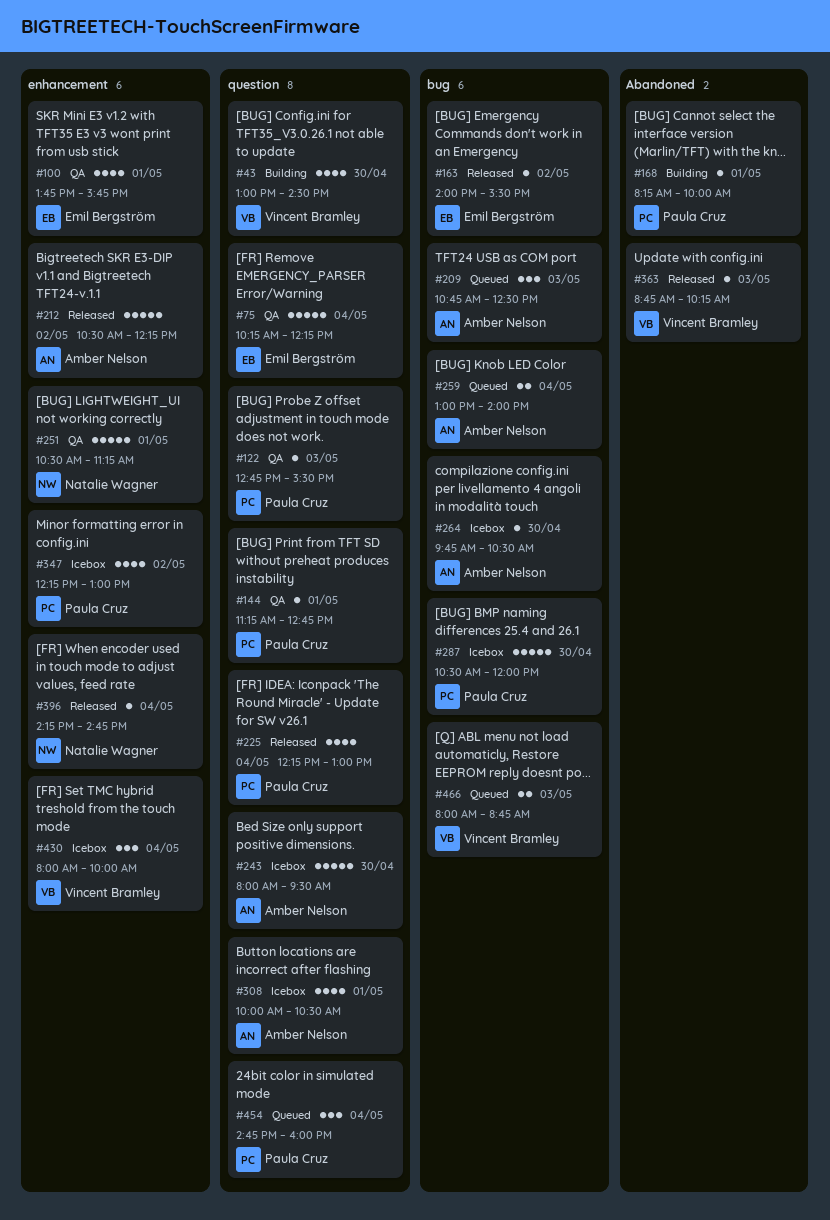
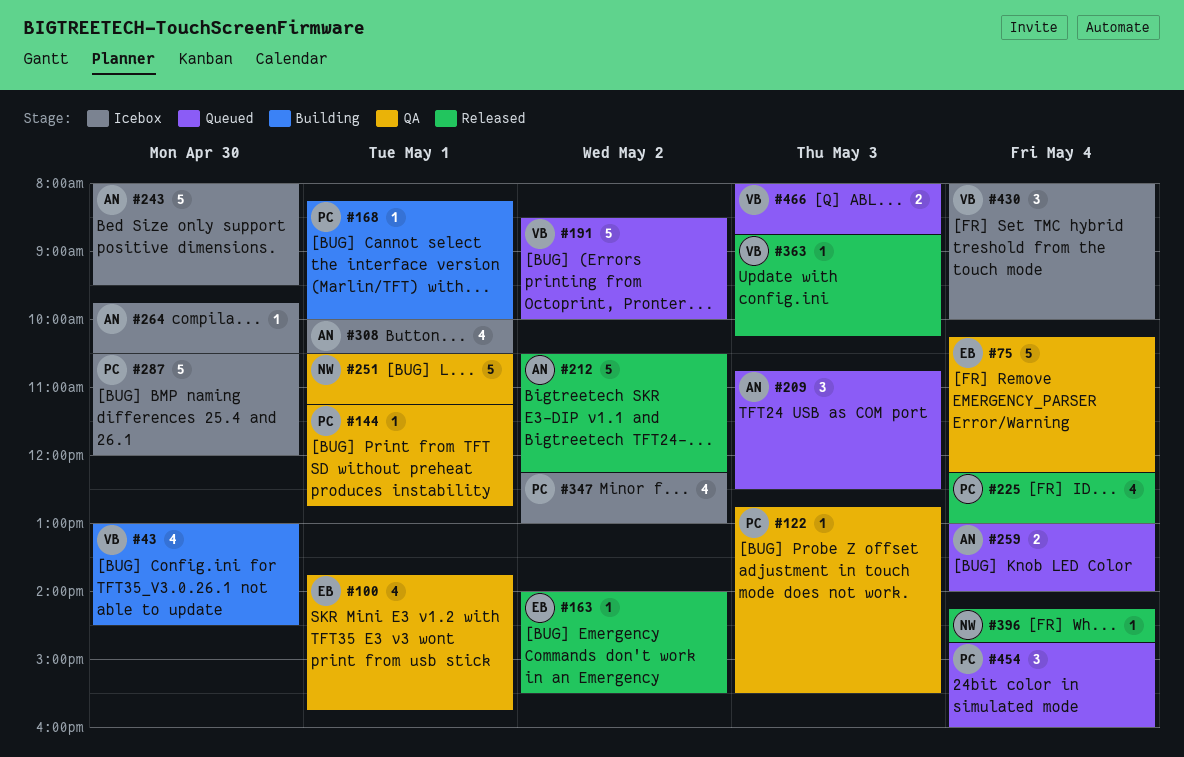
#191: none -> present

